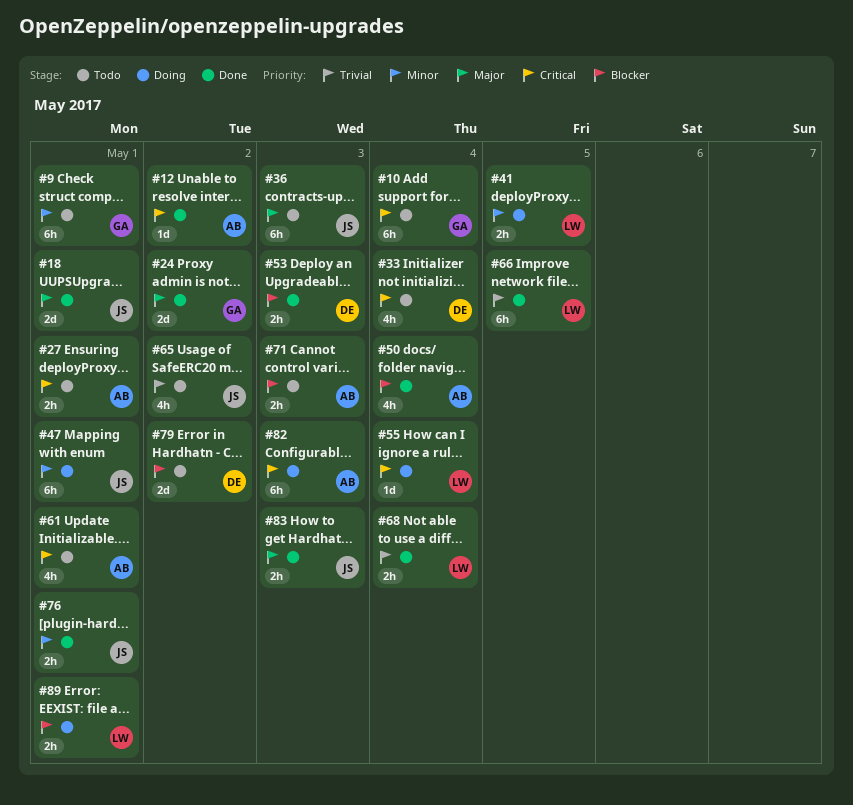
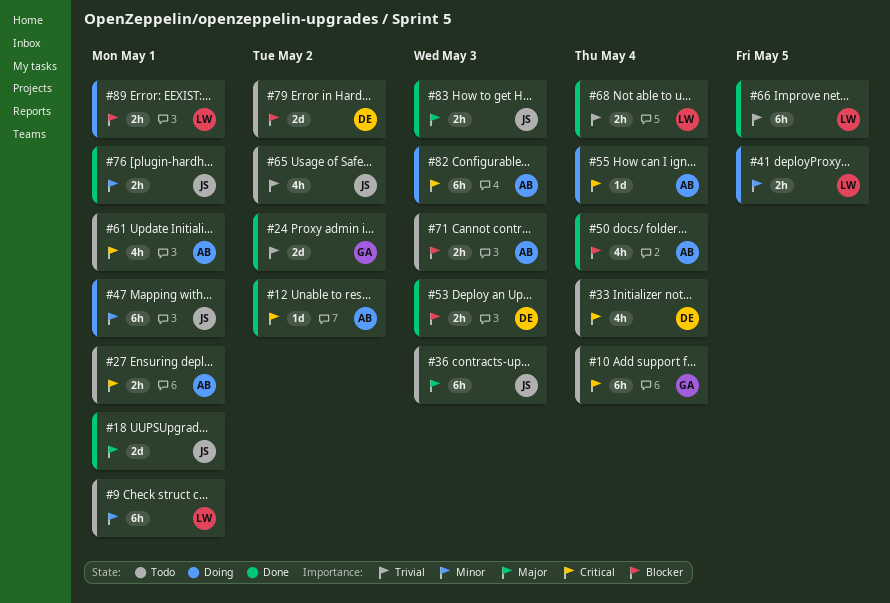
#9, owner: GA -> LW
#24, priority: Major -> Trivial
#55, owner: LW -> AB

